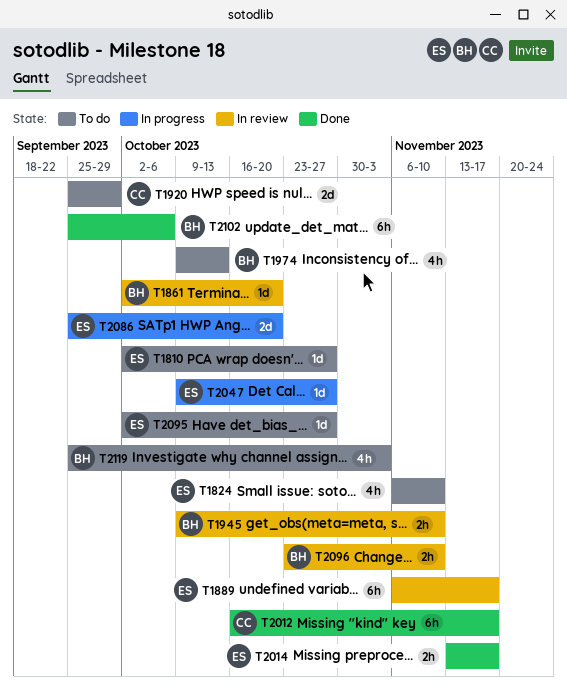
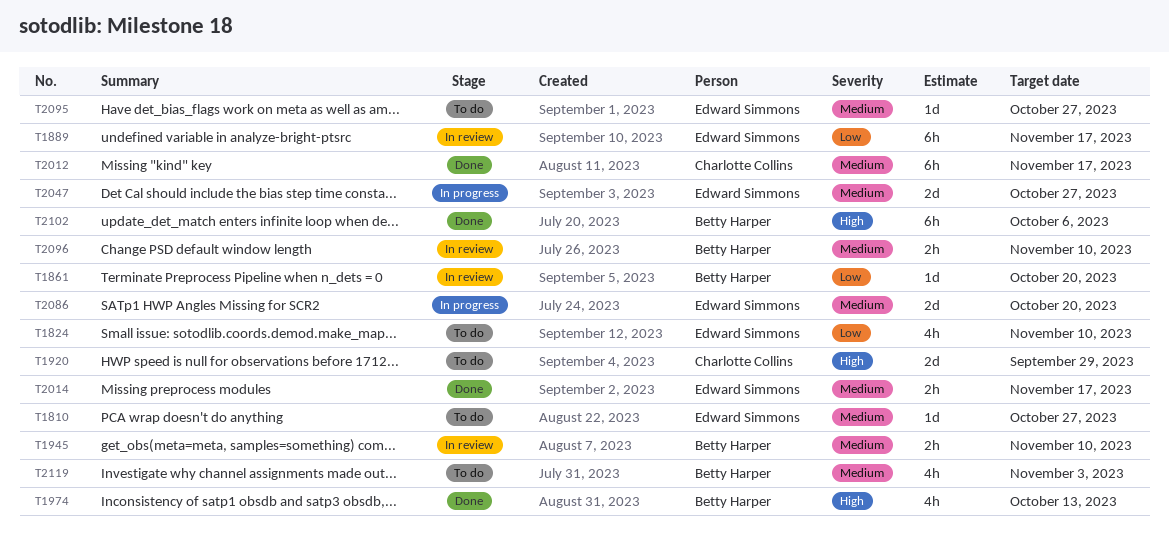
T1974, status: To do -> Done
T2047, estimate: 1d -> 2d

